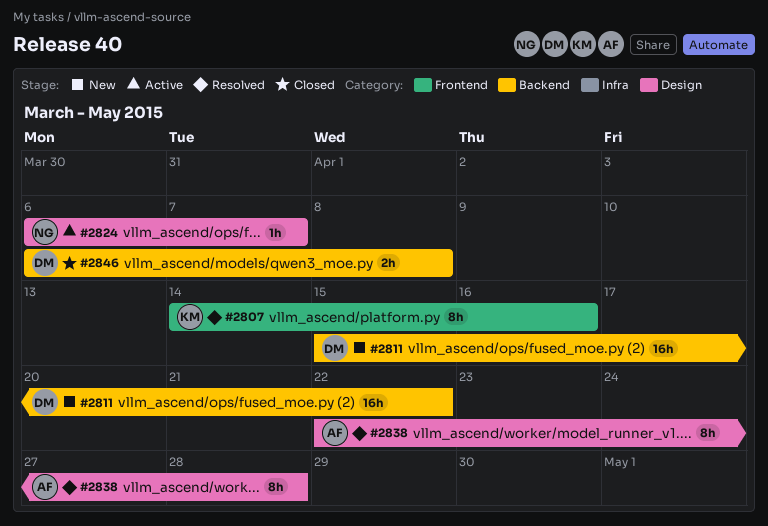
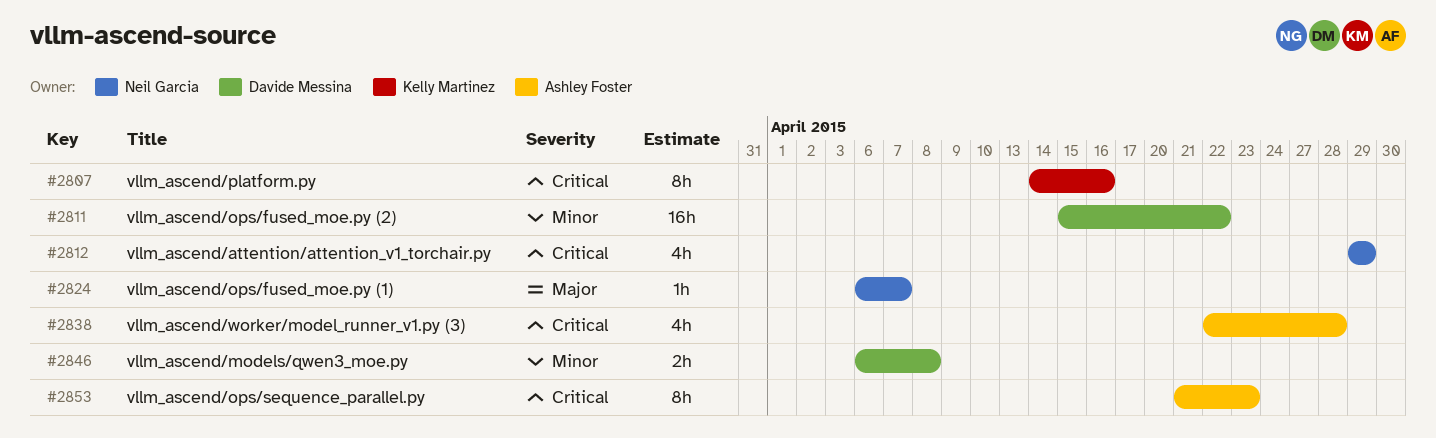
#2812: none -> present
#2838, estimate: 8h -> 4h
#2853: none -> present

